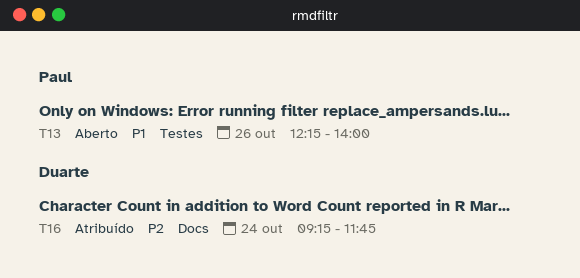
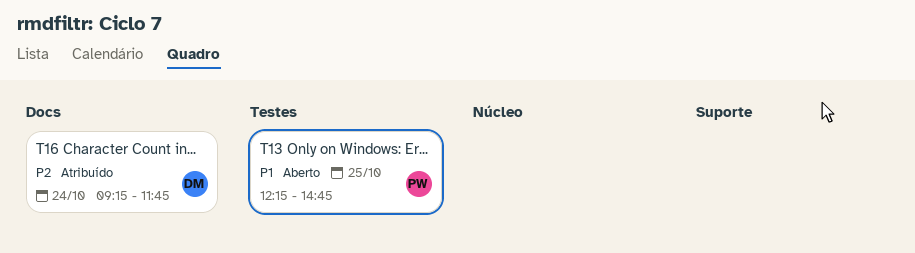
T13, day: Oct 26 -> Oct 25
T13, ends: 14:00 -> 14:45

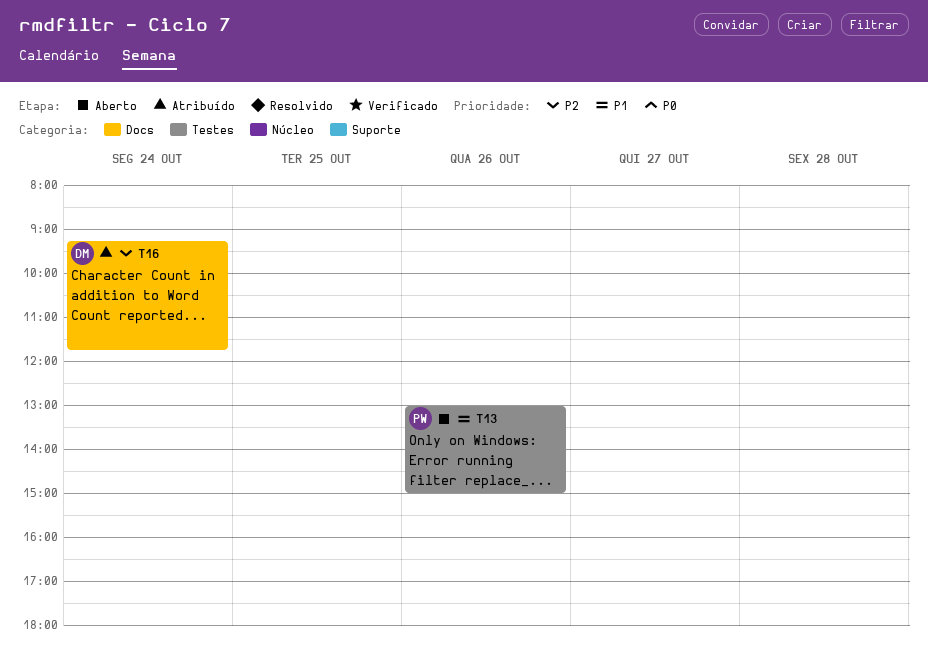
T13, day: Oct 25 -> Oct 26
T13, begins: 12:15 -> 13:00
T13, ends: 14:45 -> 15:00

